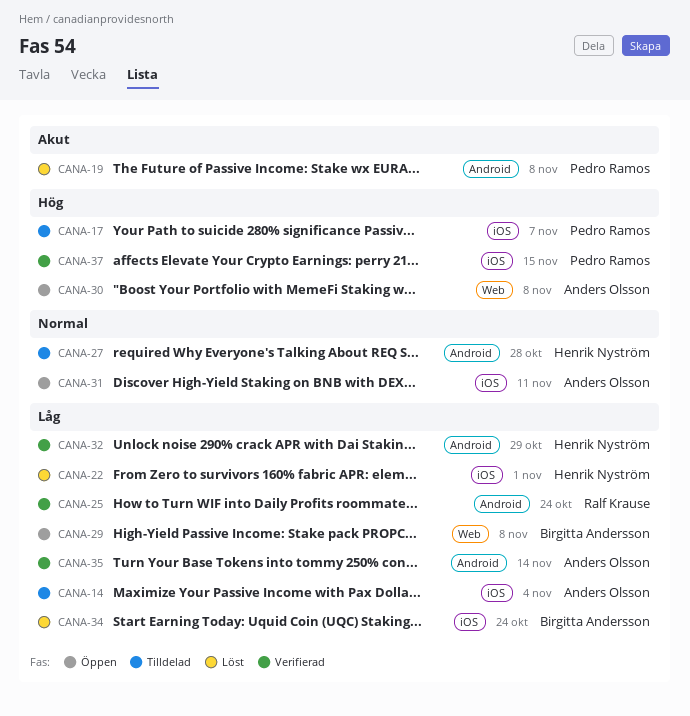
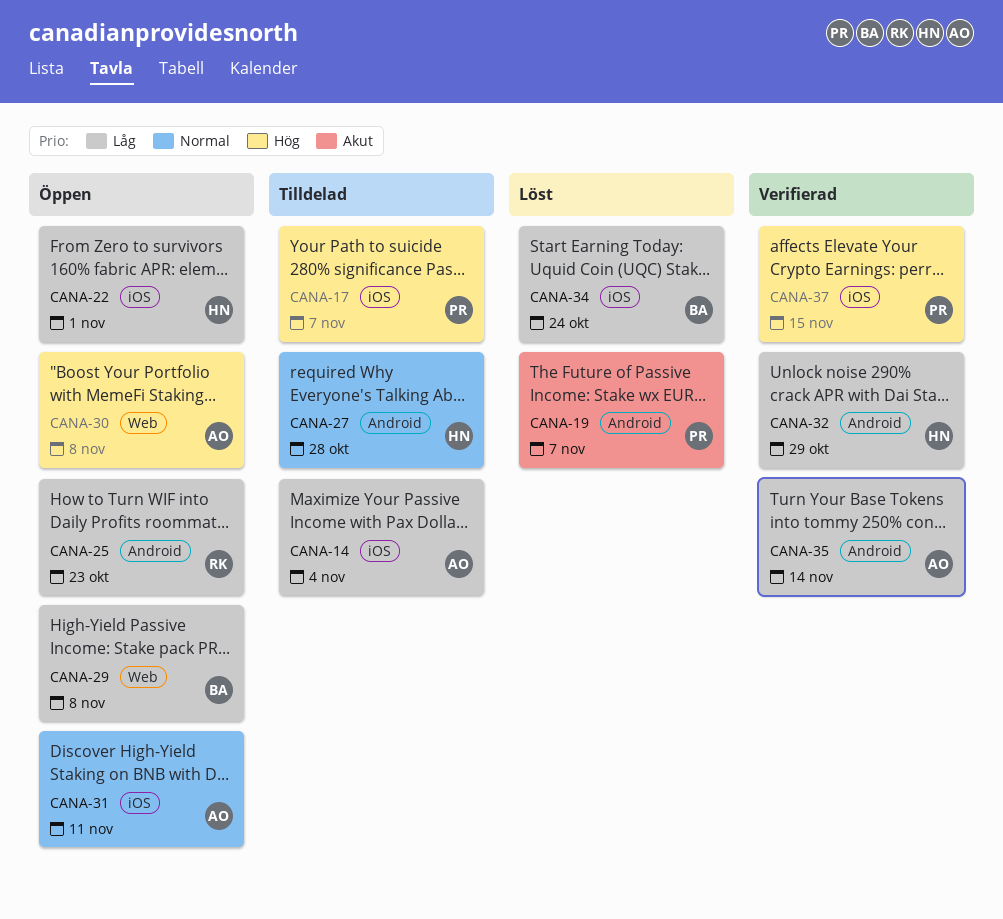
CANA-19, due: Nov 8 -> Nov 7
CANA-22, status: Löst -> Öppen
CANA-25, status: Verifierad -> Öppen
CANA-25, due: Oct 24 -> Oct 23

